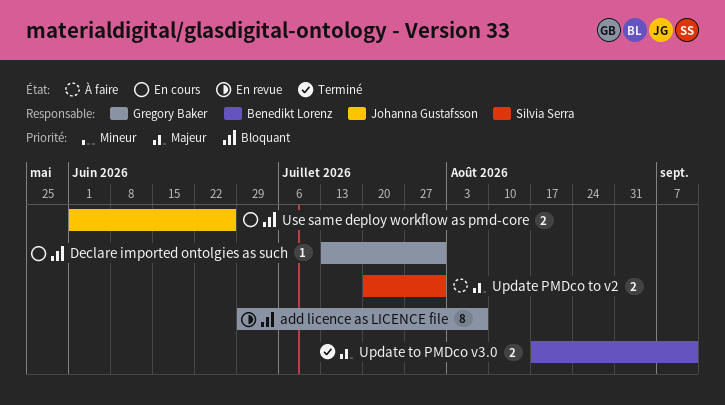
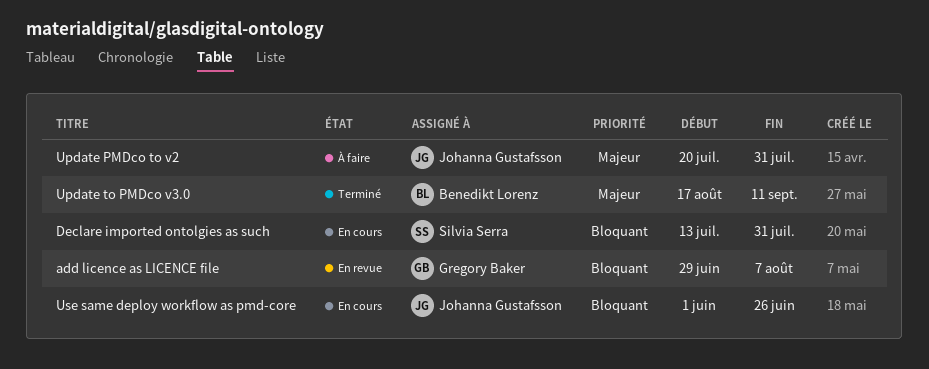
Declare imported ontolgies as such, owner: Gregory Baker -> Silvia Serra
Update PMDco to v2, owner: Silvia Serra -> Johanna Gustafsson

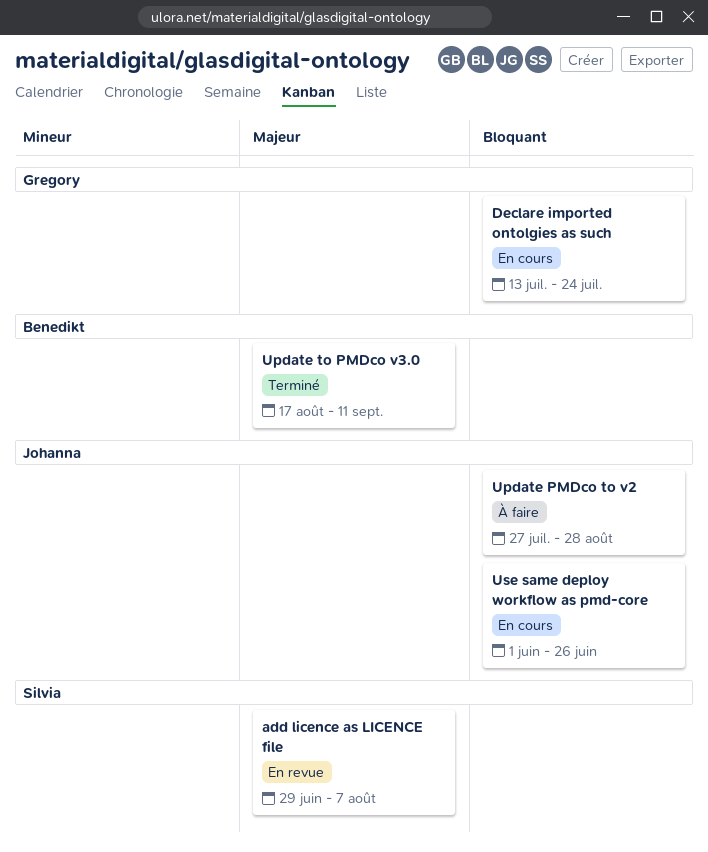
add licence as LICENCE file, owner: Gregory Baker -> Silvia Serra
add licence as LICENCE file, priority: Bloquant -> Majeur
Declare imported ontolgies as such, owner: Silvia Serra -> Gregory Baker
Declare imported ontolgies as such, due: Jul 31 -> Jul 24
Update PMDco to v2, priority: Majeur -> Bloquant
Update PMDco to v2, start: Jul 20 -> Jul 27
Update PMDco to v2, due: Jul 31 -> Aug 28

